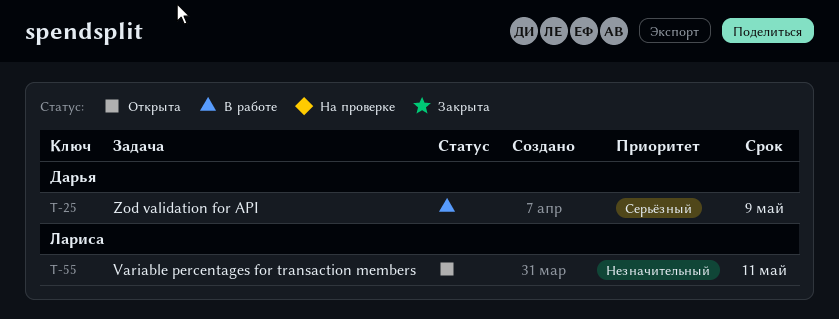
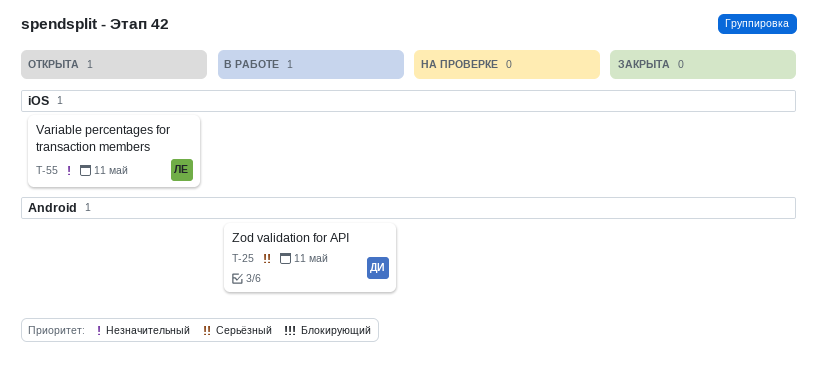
T-25, due: May 9 -> May 11

